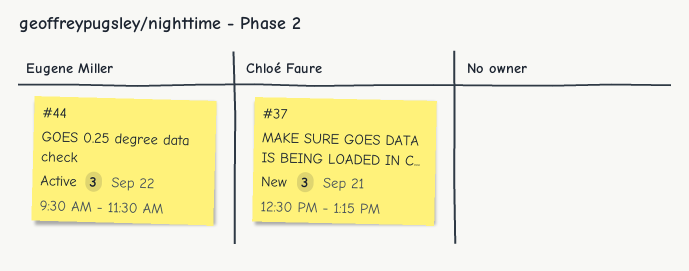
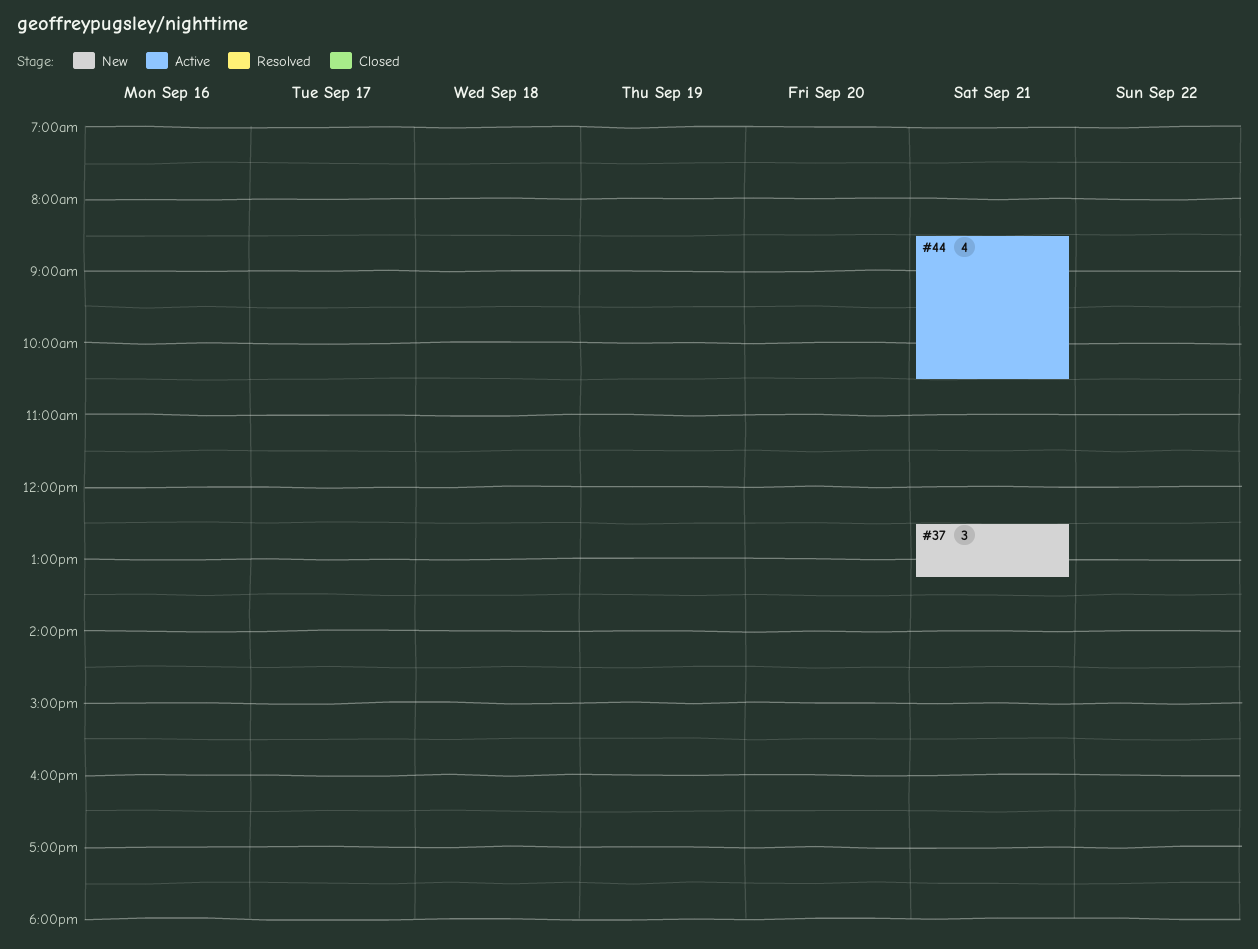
#44, estimate: 3 -> 4
#44, day: Sep 22 -> Sep 21
#44, begins: 09:30 -> 08:30
#44, ends: 11:30 -> 10:30

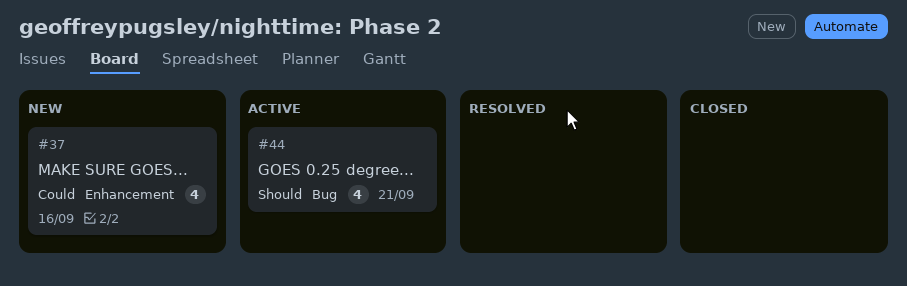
#37, estimate: 3 -> 4
#37, day: Sep 21 -> Sep 16

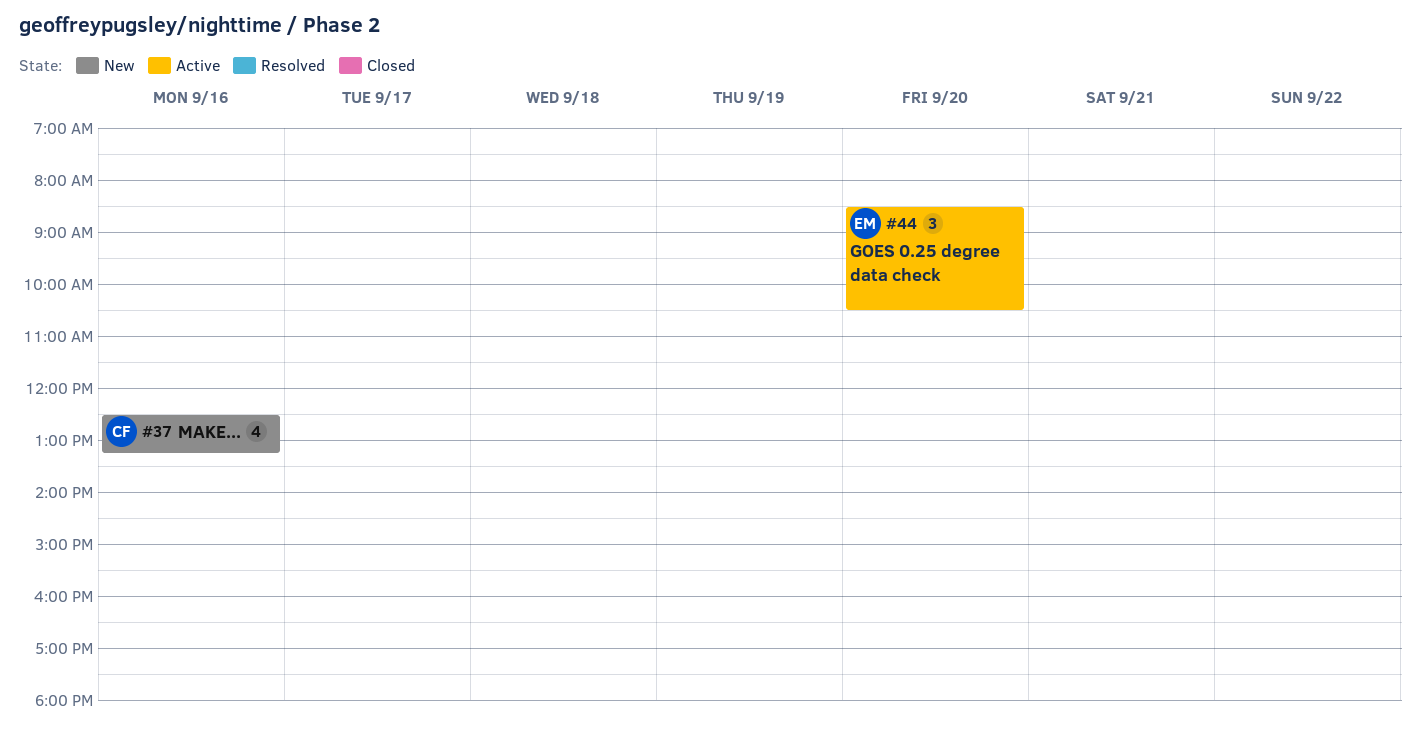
#44, estimate: 4 -> 3
#44, day: Sep 21 -> Sep 20

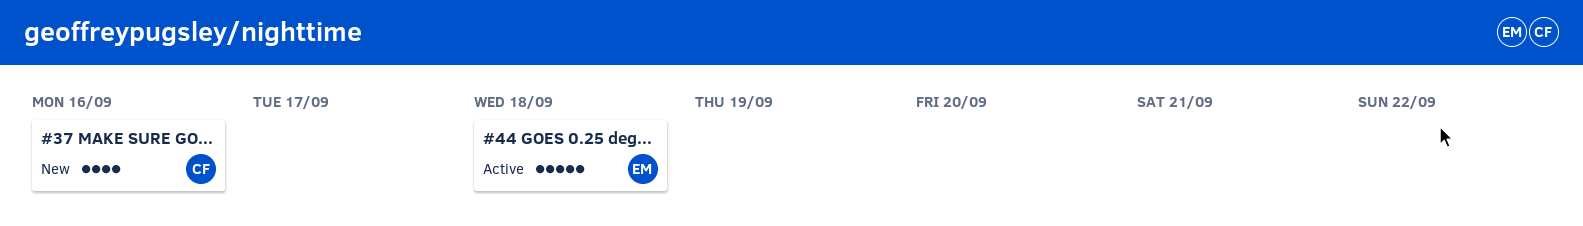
#44, estimate: 3 -> 5
#44, day: Sep 20 -> Sep 18

